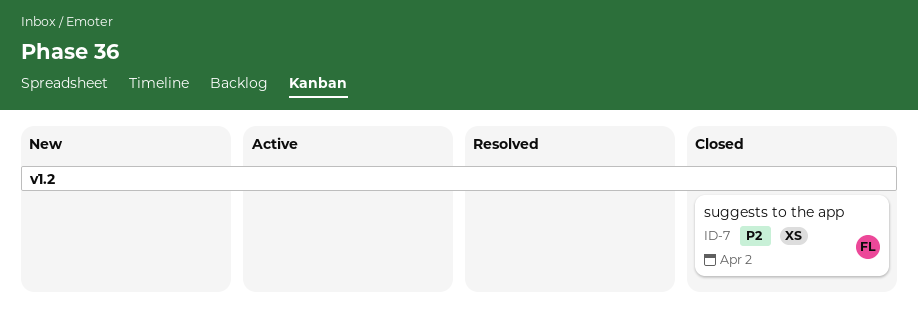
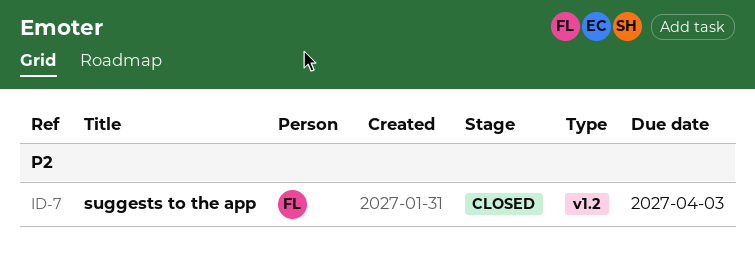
ID-7, due: Apr 2 -> Apr 3

